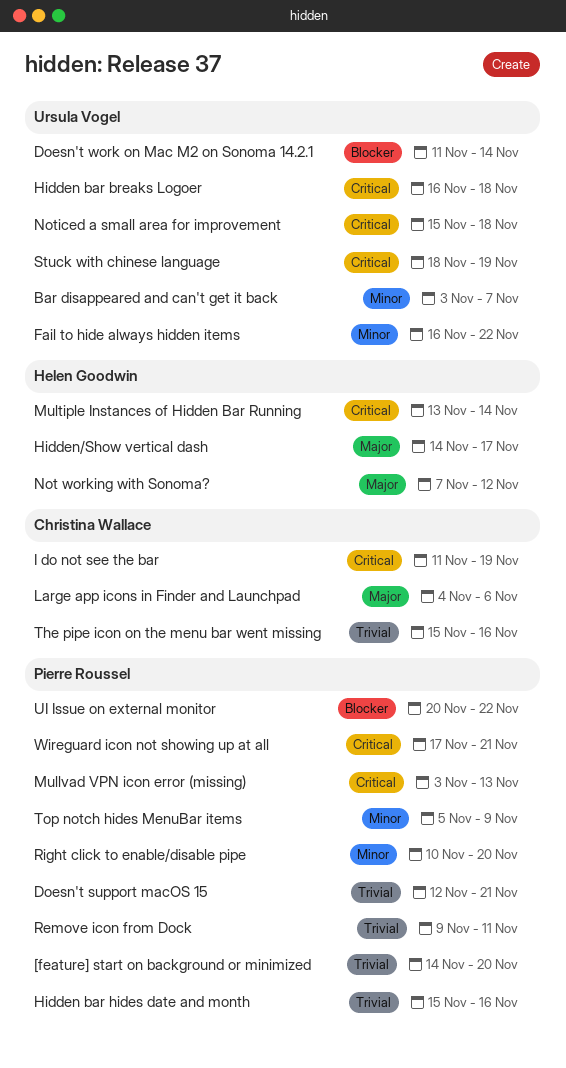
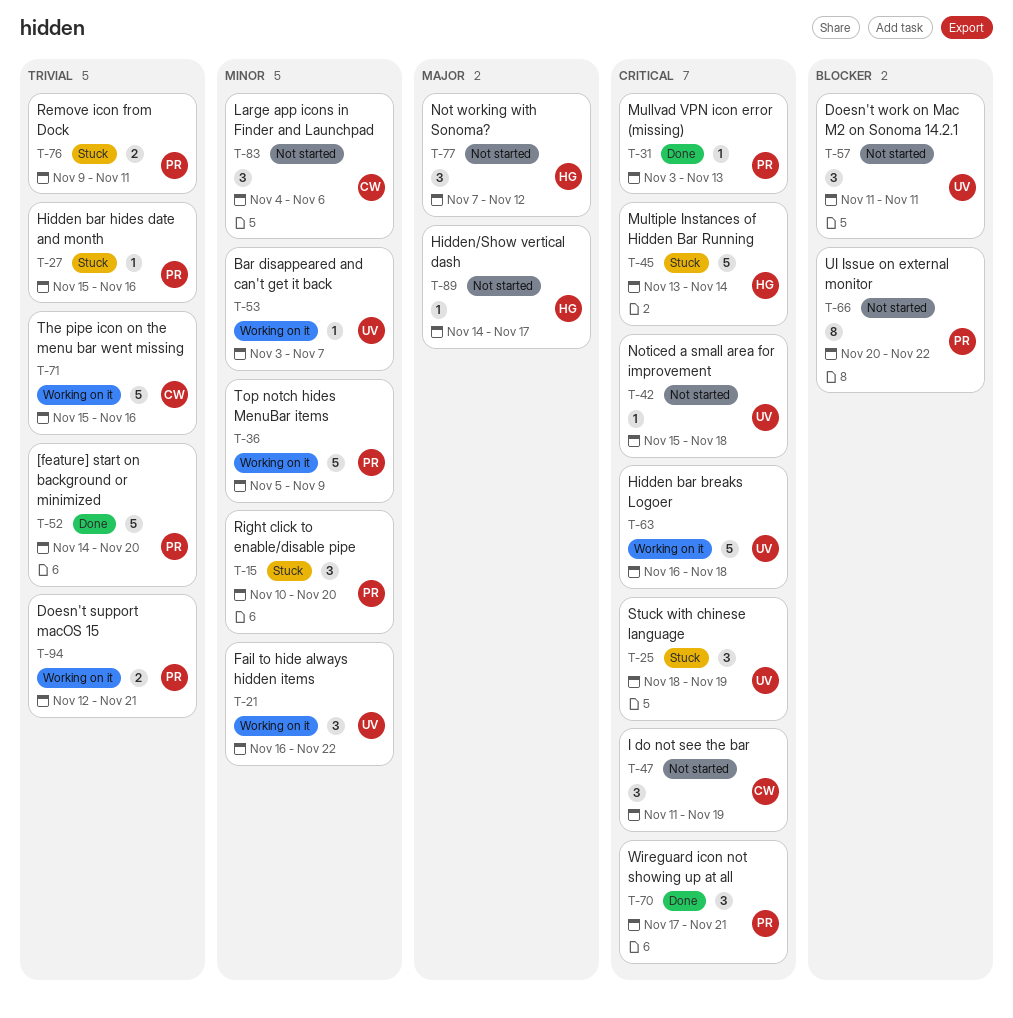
Doesn't work on Mac M2 on Sonoma 14.2.1, due: Nov 14 -> Nov 11
Large app icons in Finder and Launchpad, priority: Major -> Minor

